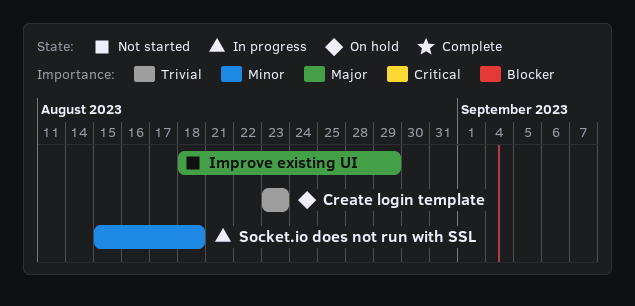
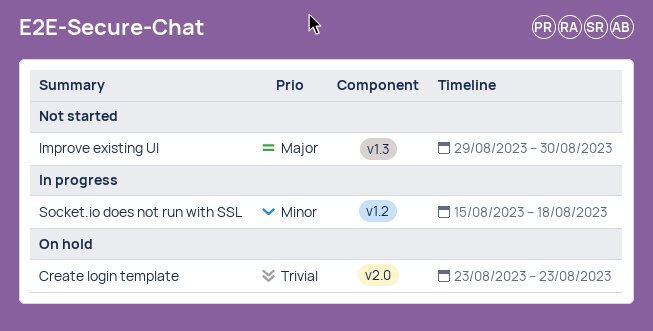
Improve existing UI, start: Aug 18 -> Aug 29
Improve existing UI, due: Aug 29 -> Aug 30

